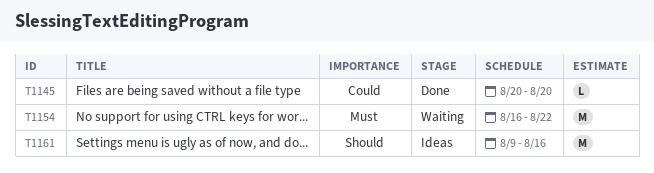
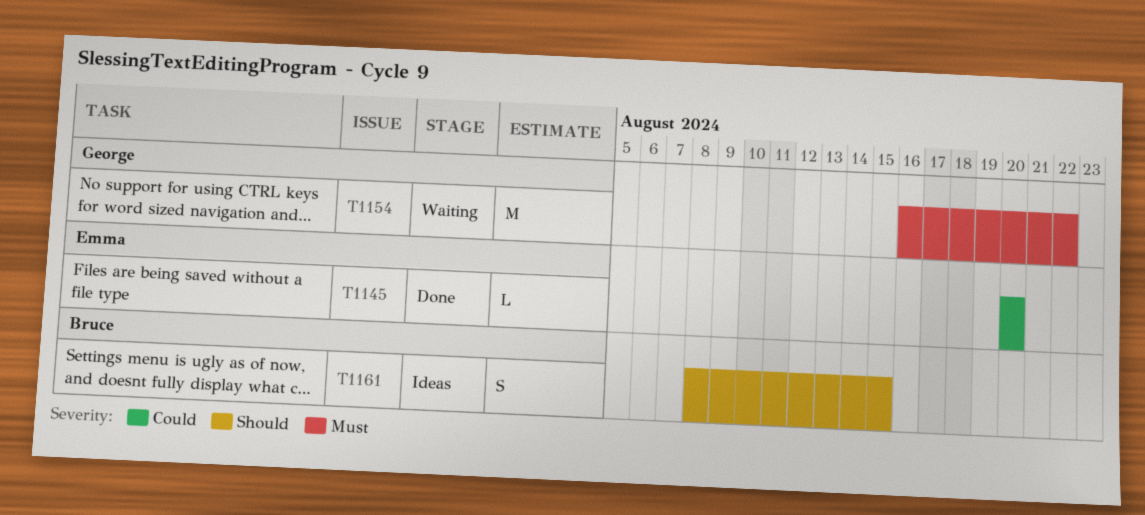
T1161, estimate: M -> S
T1161, start: Aug 9 -> Aug 8
T1161, due: Aug 16 -> Aug 15

